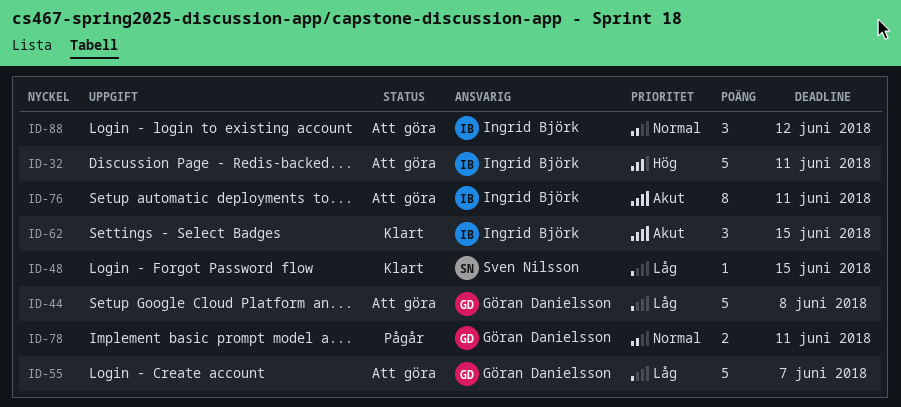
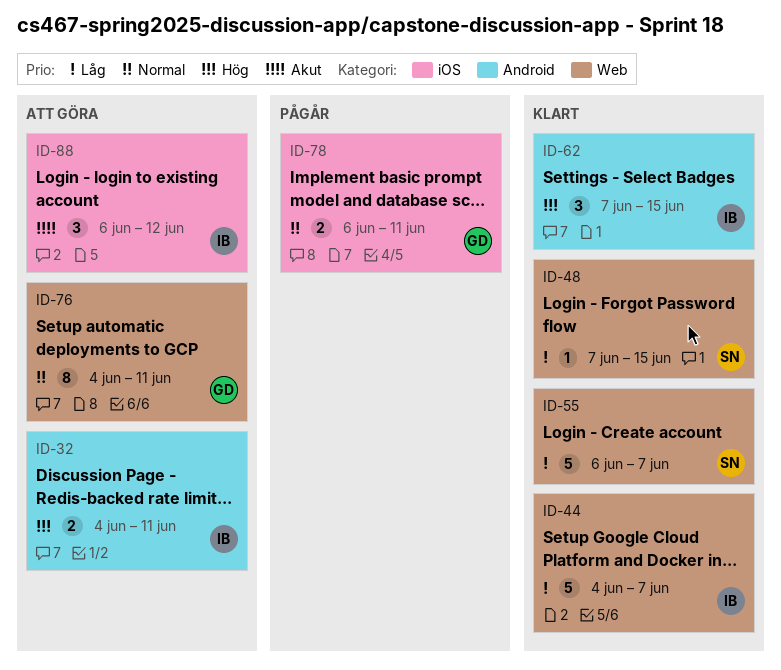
ID-32, estimate: 5 -> 2
ID-44, status: Att göra -> Klart
ID-44, owner: Göran Danielsson -> Ingrid Björk
ID-44, due: Jun 8 -> Jun 7
ID-55, status: Att göra -> Klart
ID-55, owner: Göran Danielsson -> Sven Nilsson
ID-62, priority: Akut -> Hög
ID-76, owner: Ingrid Björk -> Göran Danielsson
ID-76, priority: Akut -> Normal
ID-88, priority: Normal -> Akut

